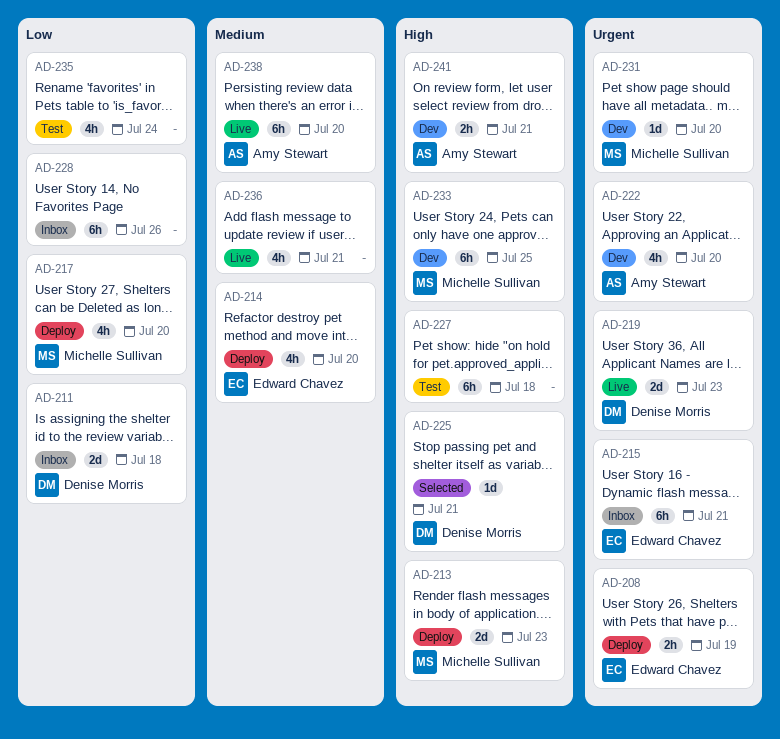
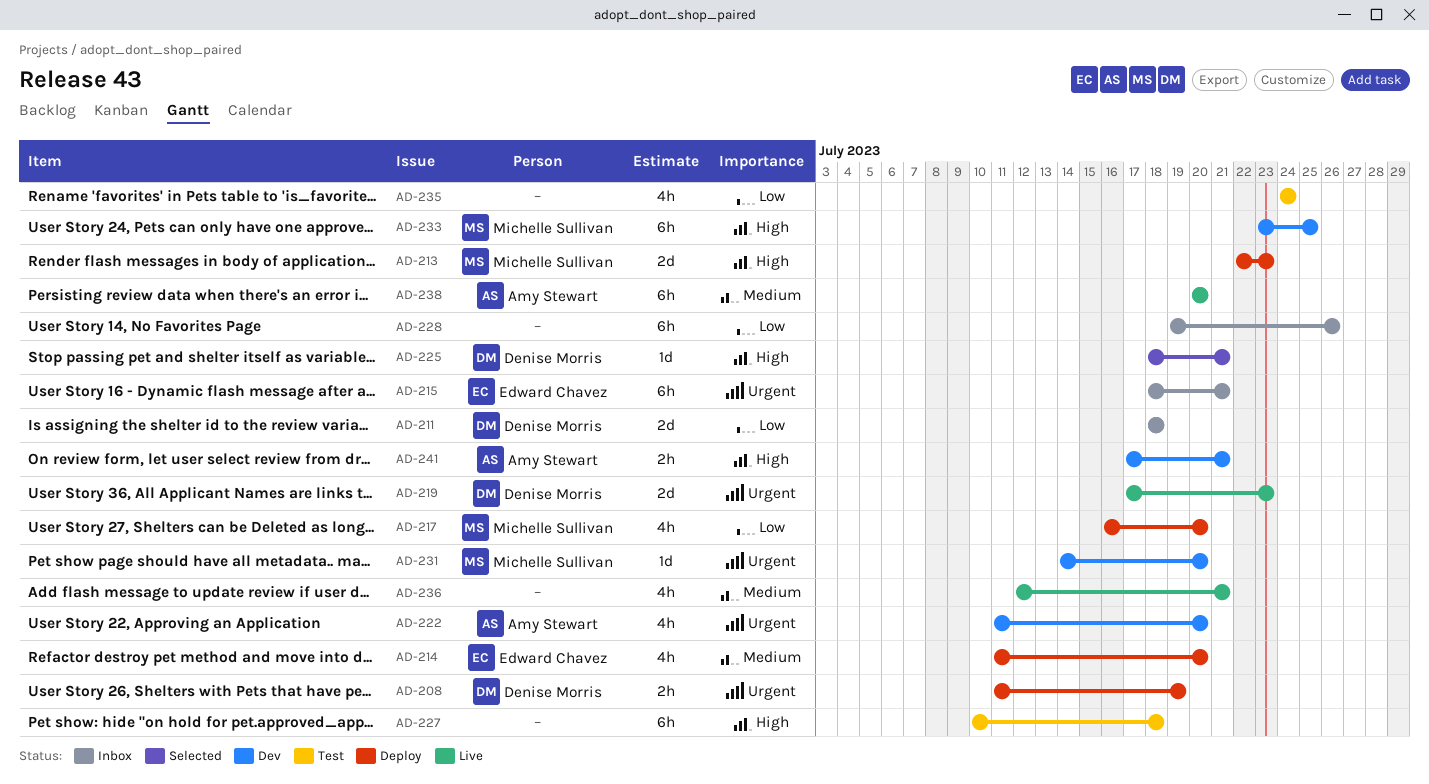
AD-208, owner: Edward Chavez -> Denise Morris

